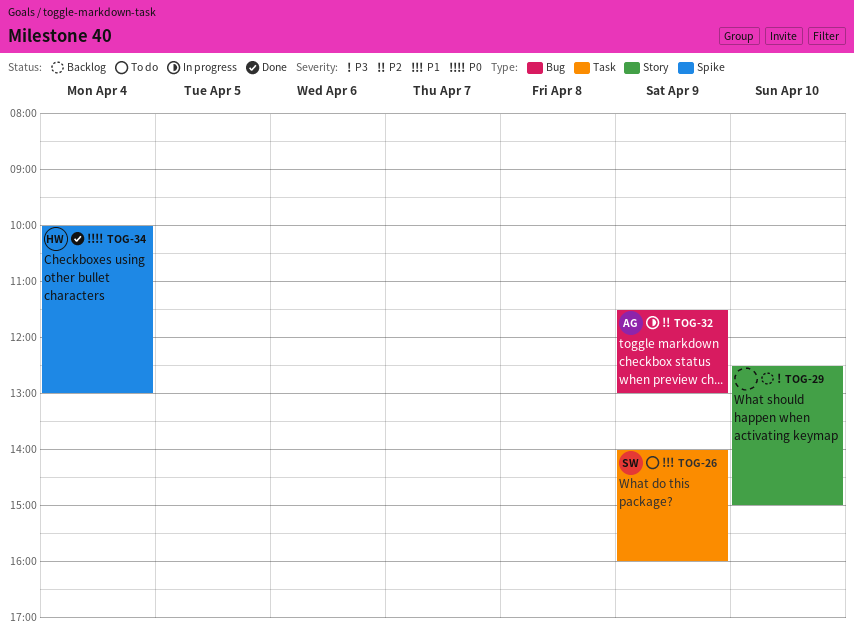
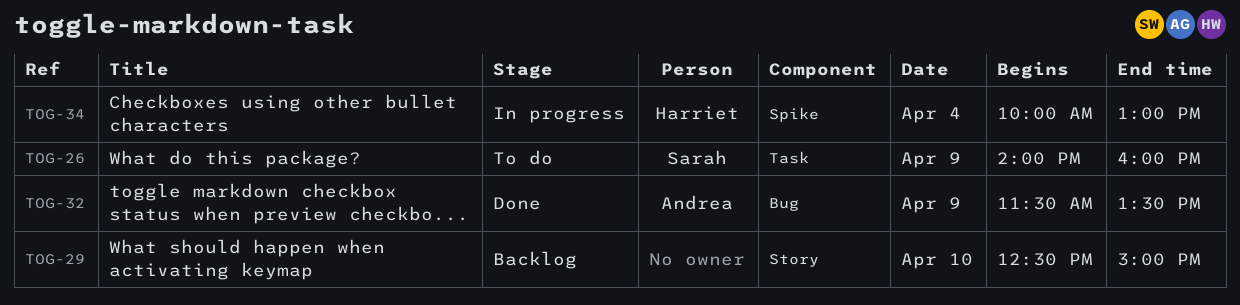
TOG-32, status: In progress -> Done
TOG-32, ends: 13:00 -> 13:30
TOG-34, status: Done -> In progress

